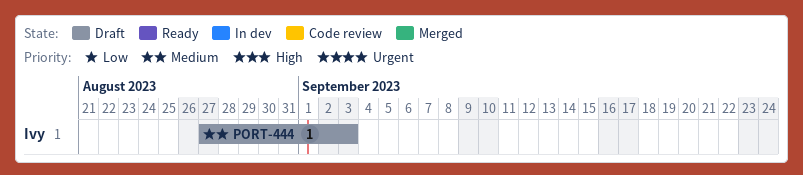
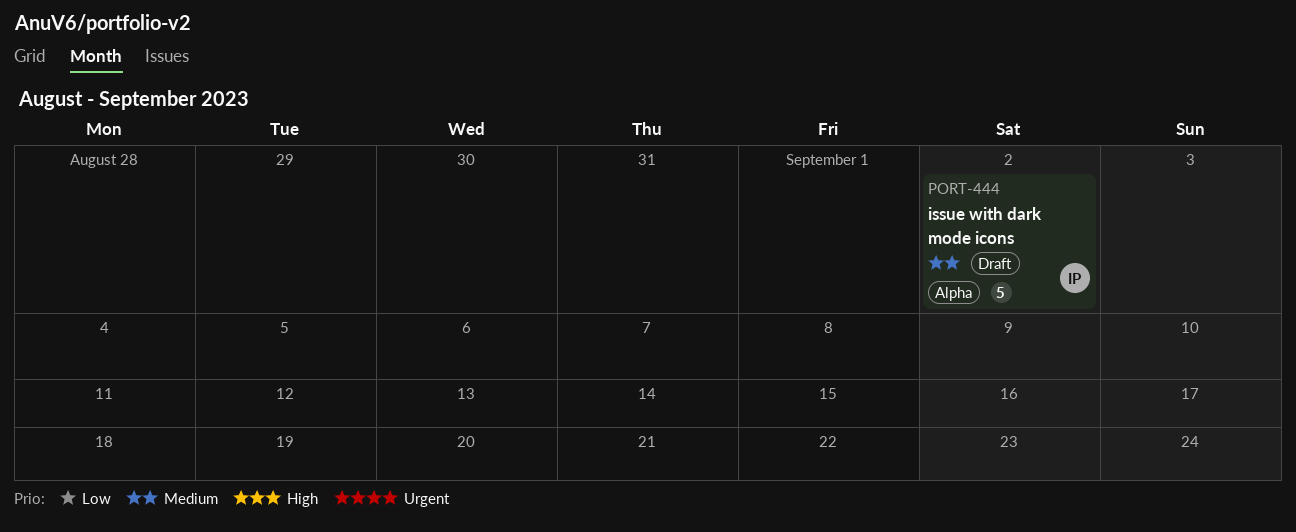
PORT-444, estimate: 1 -> 5
PORT-444, due: Sep 3 -> Sep 2

